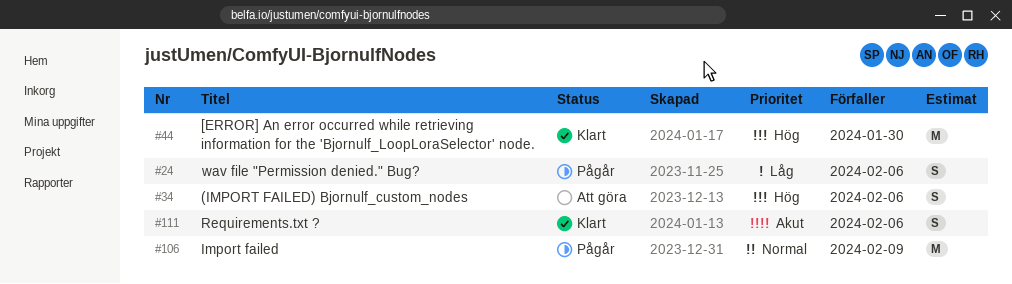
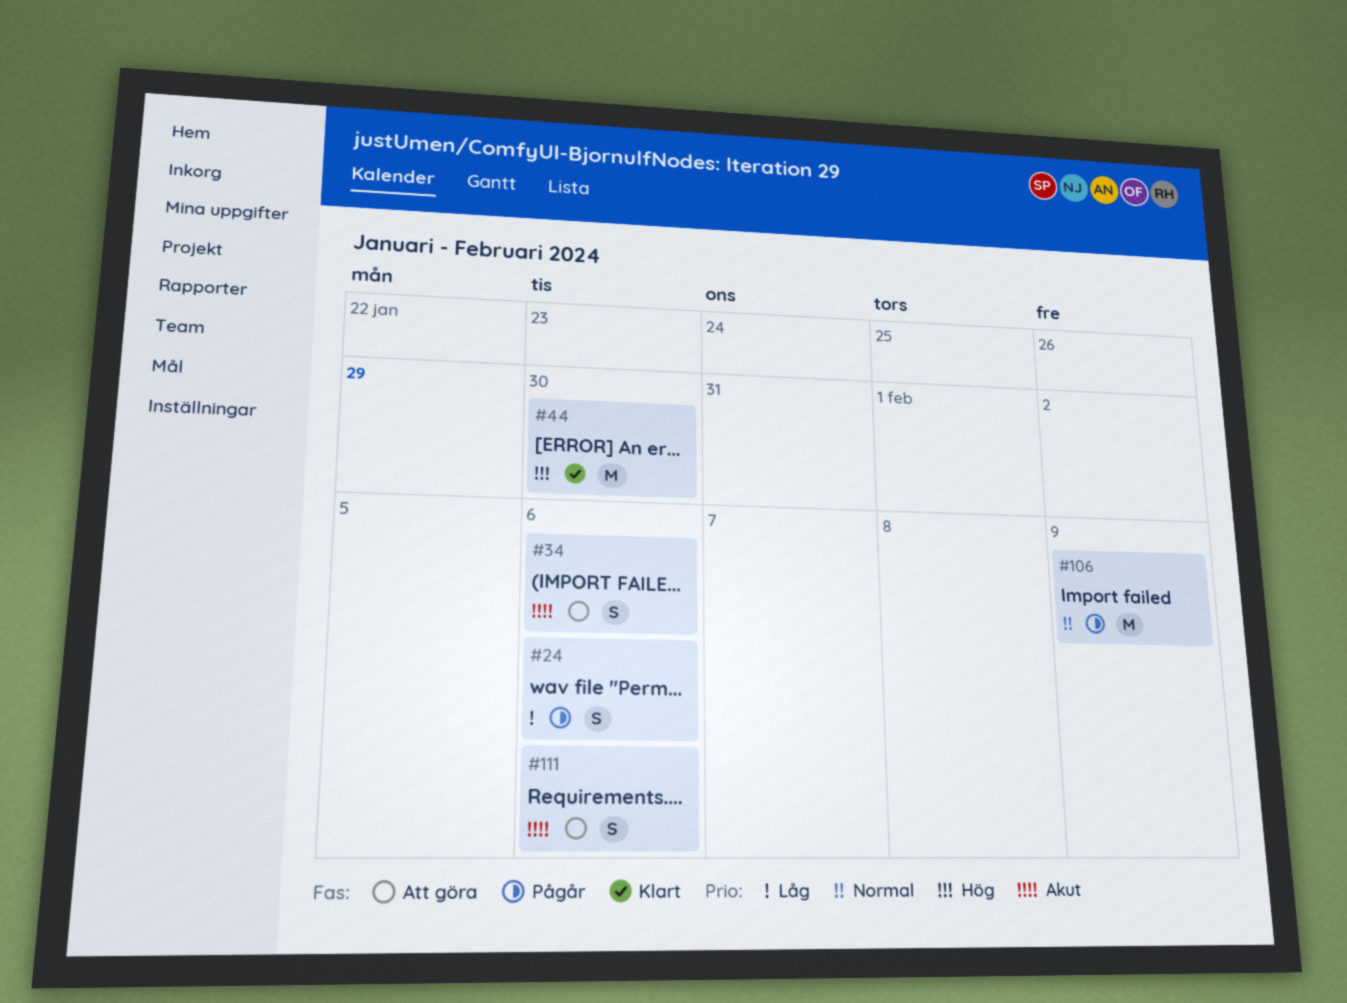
#34, priority: Hög -> Akut
#111, status: Klart -> Att göra

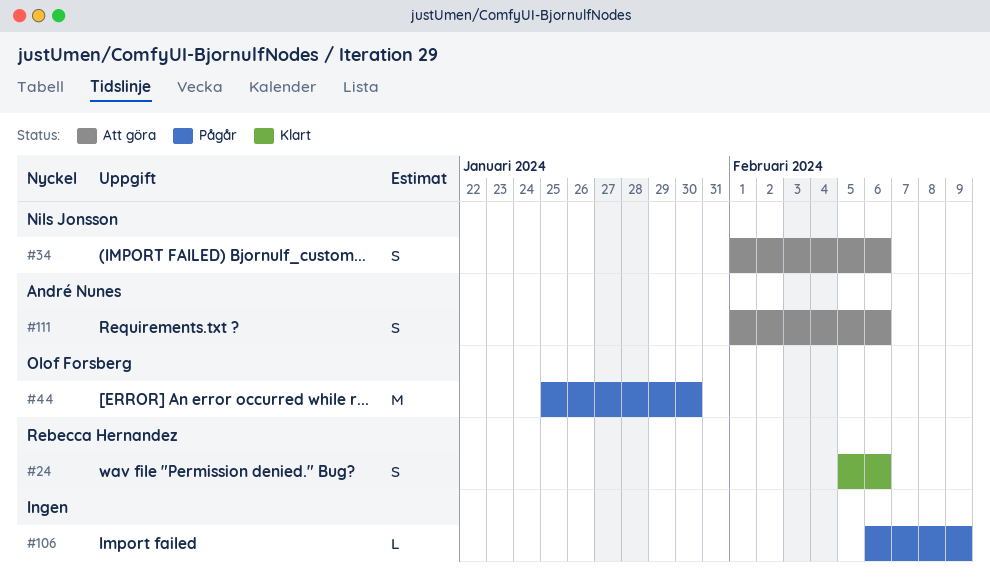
#24, status: Pågår -> Klart
#44, status: Klart -> Pågår
#106, estimate: M -> L

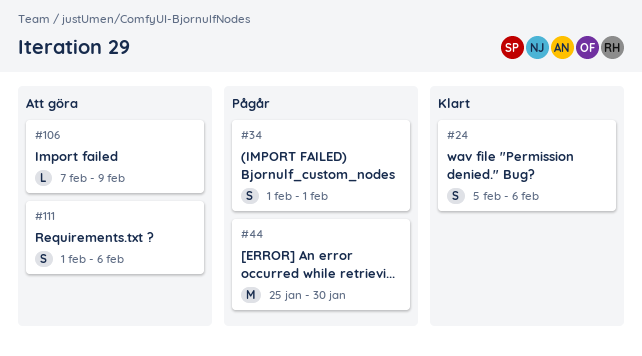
#34, status: Att göra -> Pågår
#34, due: Feb 6 -> Feb 1
#106, status: Pågår -> Att göra
#106, start: Feb 6 -> Feb 7

